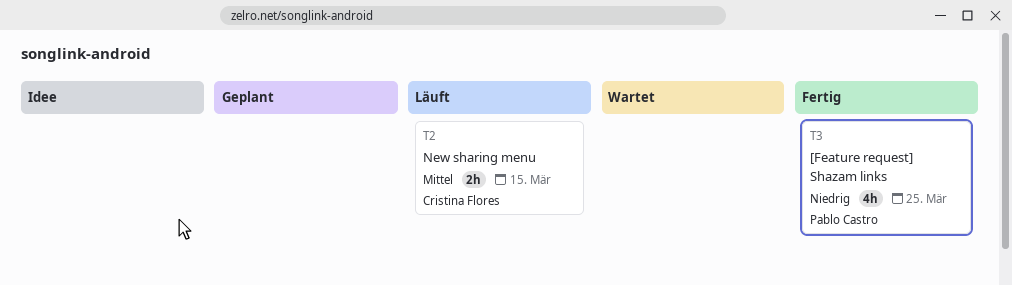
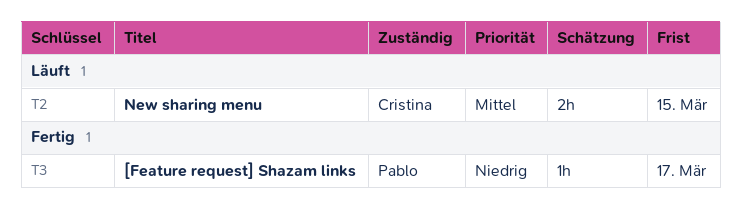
T3, estimate: 4h -> 1h
T3, due: Mar 25 -> Mar 17

